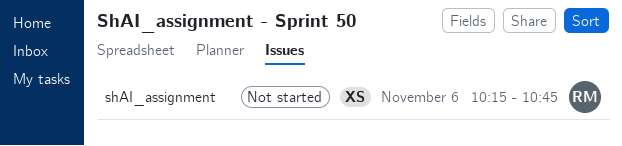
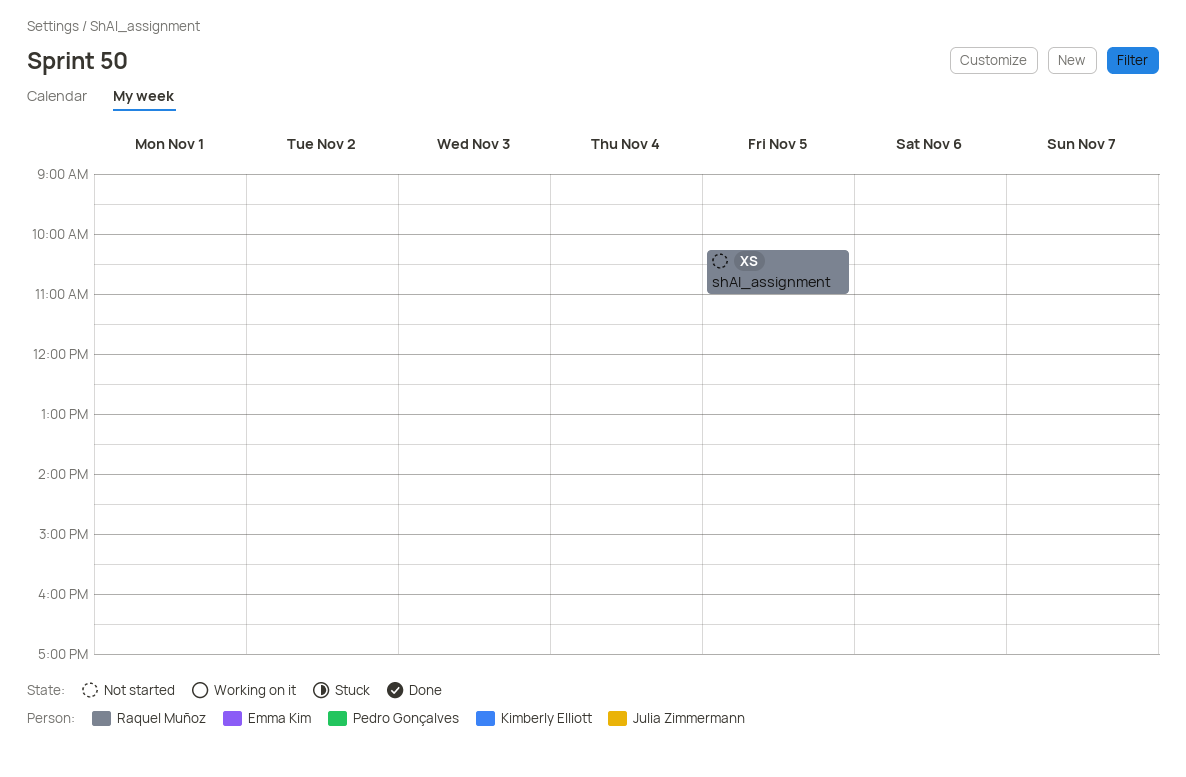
shAI_assignment, day: Nov 6 -> Nov 5
shAI_assignment, ends: 10:45 -> 11:00

